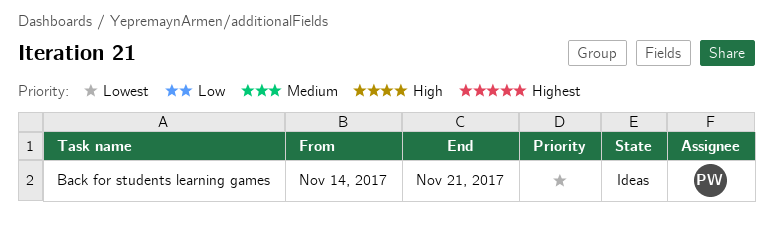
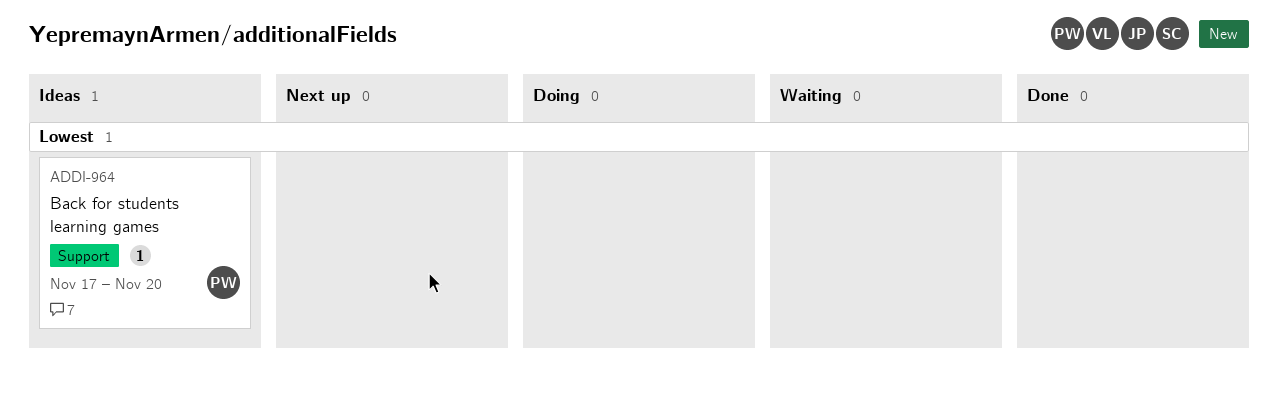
Back for students learning games, start: Nov 14 -> Nov 17
Back for students learning games, due: Nov 21 -> Nov 20

